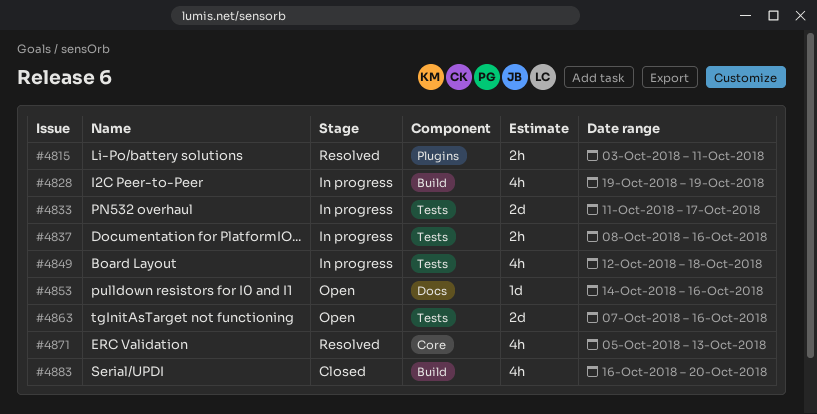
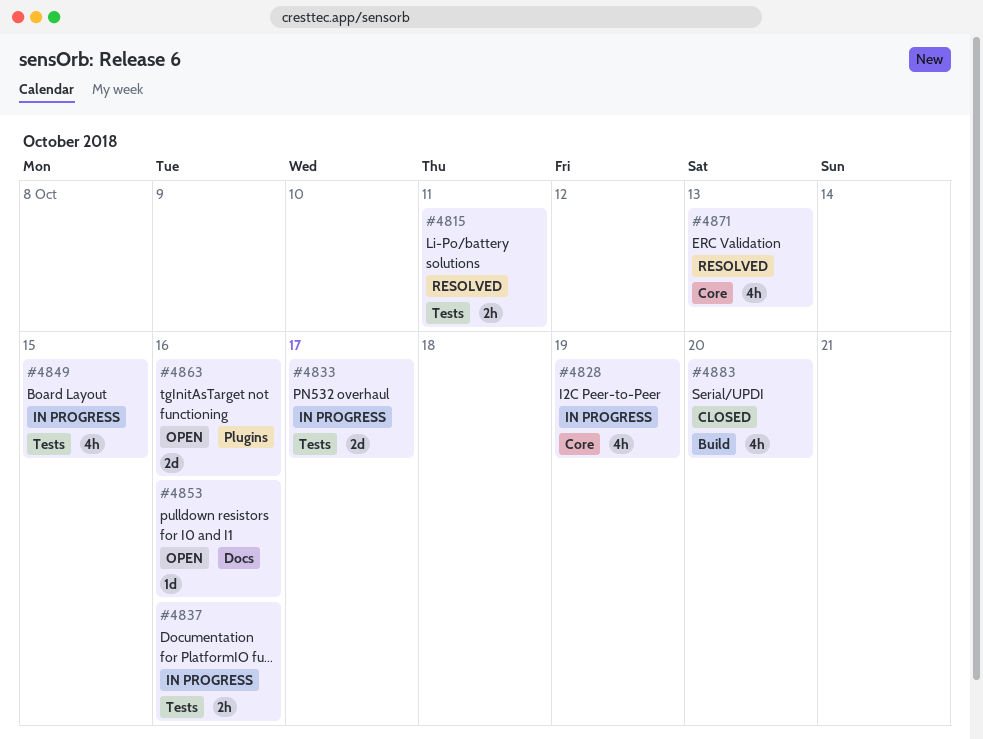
#4815, label: Plugins -> Tests
#4828, label: Build -> Core
#4849, due: Oct 18 -> Oct 15
#4863, label: Tests -> Plugins

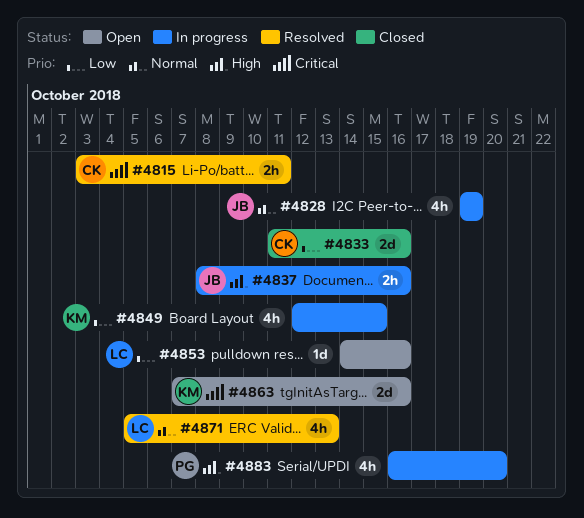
#4833, status: In progress -> Closed
#4833, due: Oct 17 -> Oct 16
#4883, status: Closed -> In progress

